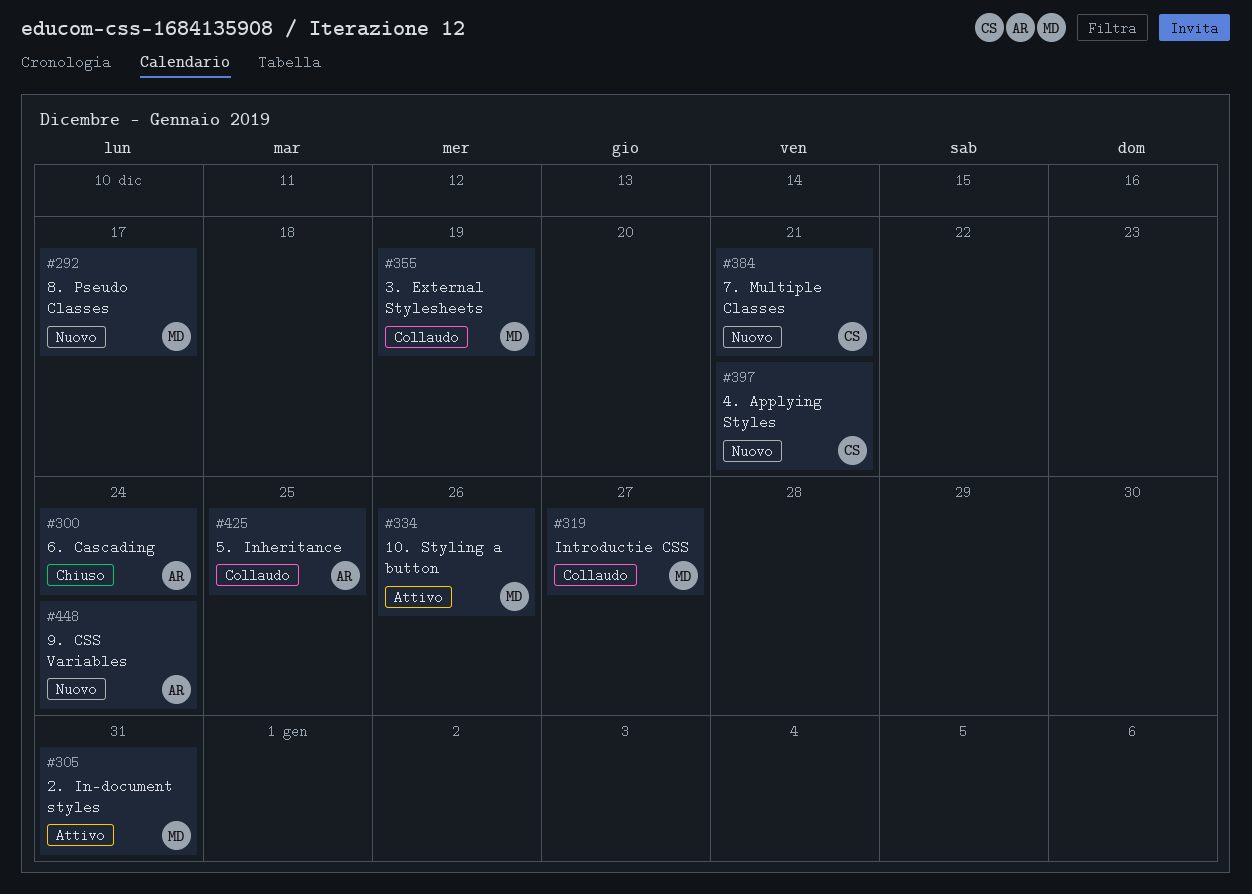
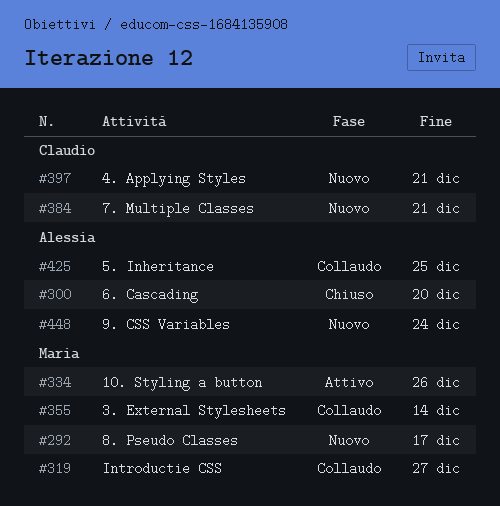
#300, due: Dec 24 -> Dec 20
#305: present -> none
#355, due: Dec 19 -> Dec 14

